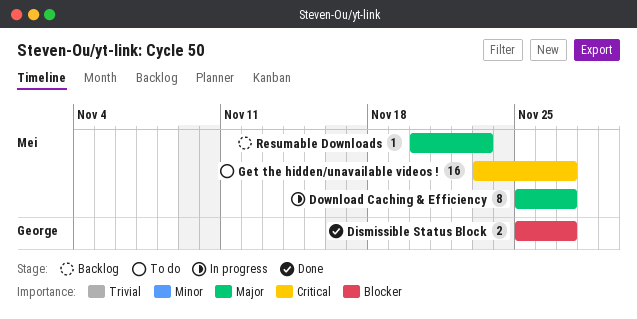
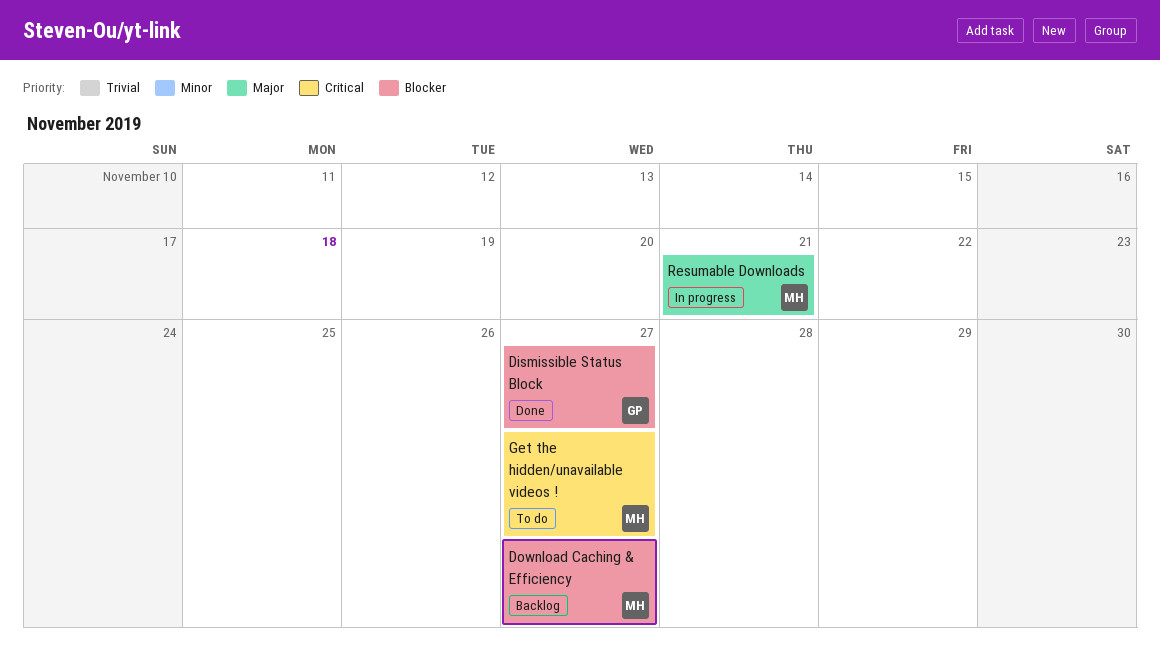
Download Caching & Efficiency, status: In progress -> Backlog
Download Caching & Efficiency, priority: Major -> Blocker
Resumable Downloads, status: Backlog -> In progress
Resumable Downloads, due: Nov 23 -> Nov 21

